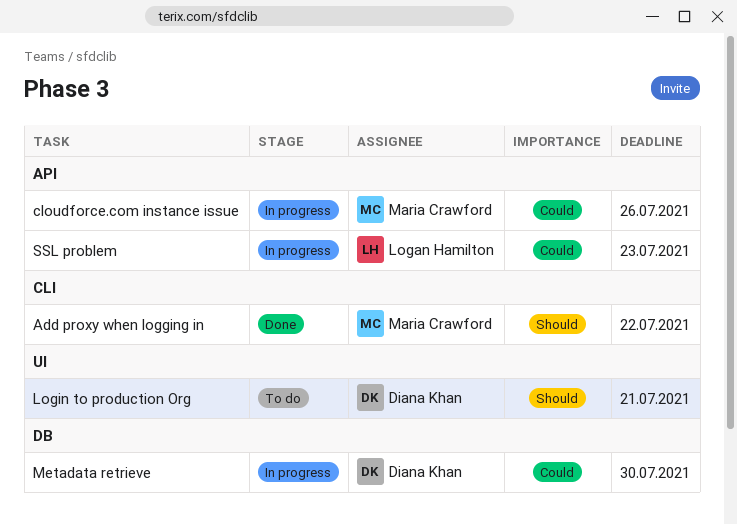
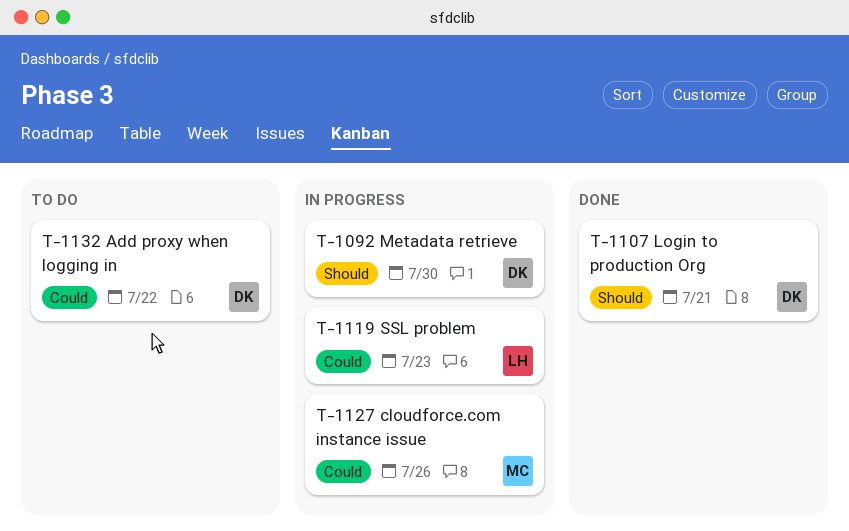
Add proxy when logging in, status: Done -> To do
Add proxy when logging in, owner: Maria Crawford -> Diana Khan
Add proxy when logging in, priority: Should -> Could
Login to production Org, status: To do -> Done
Metadata retrieve, priority: Could -> Should

